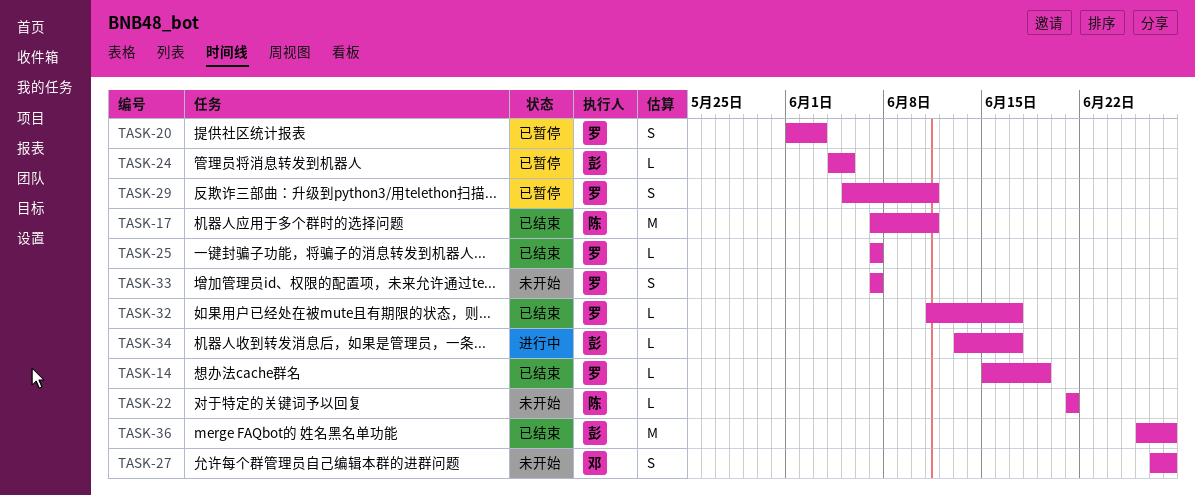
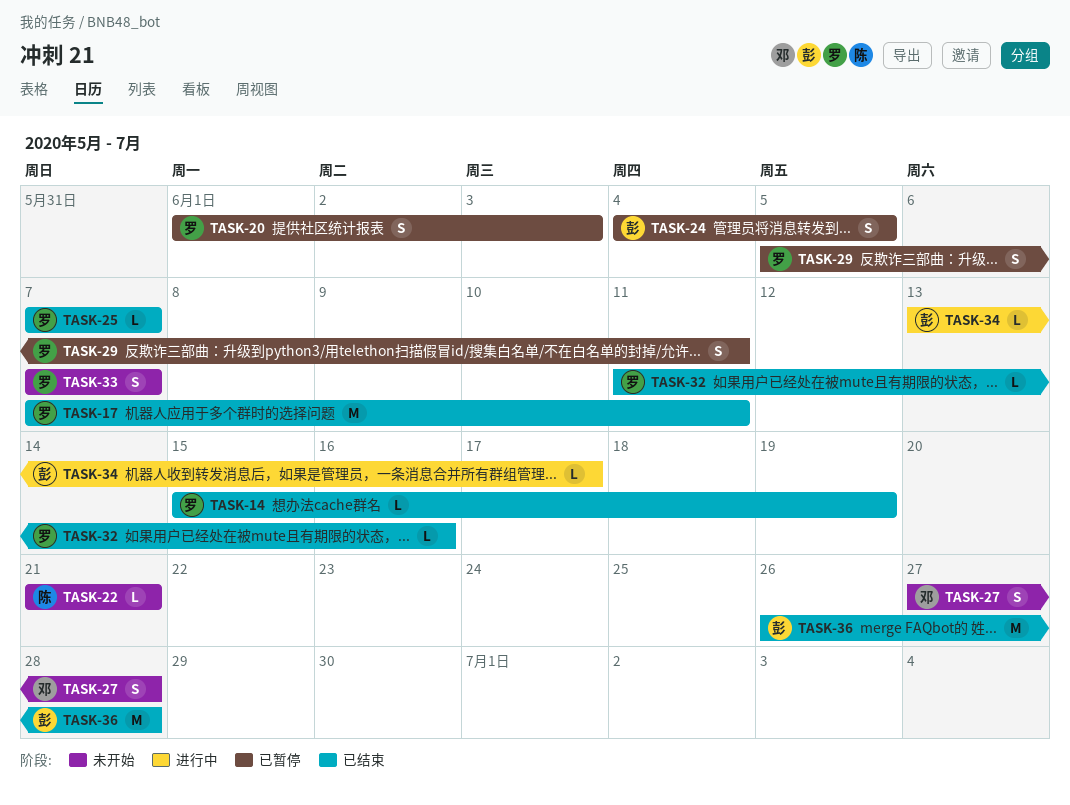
TASK-17, owner: 陈 -> 罗
TASK-24, estimate: L -> S
TASK-32, due: Jun 17 -> Jun 16

